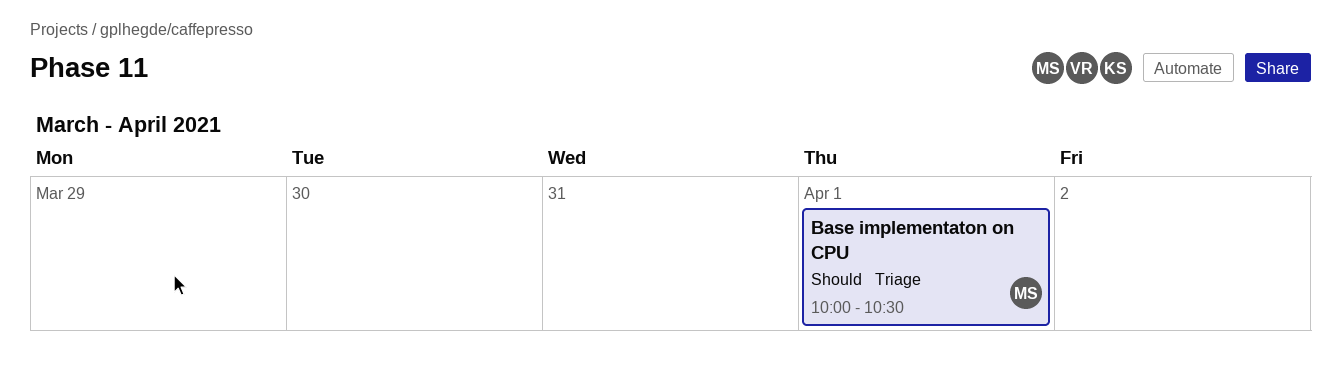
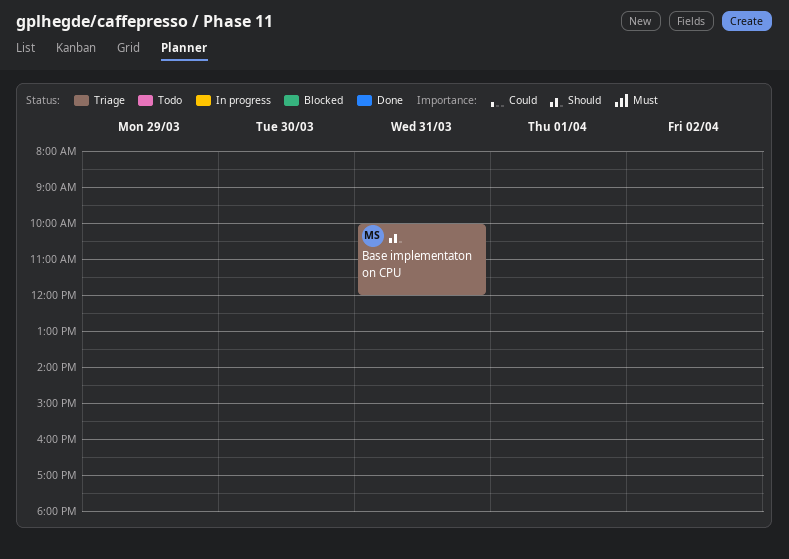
Base implementaton on CPU, day: Apr 1 -> Mar 31
Base implementaton on CPU, ends: 10:30 -> 12:00

